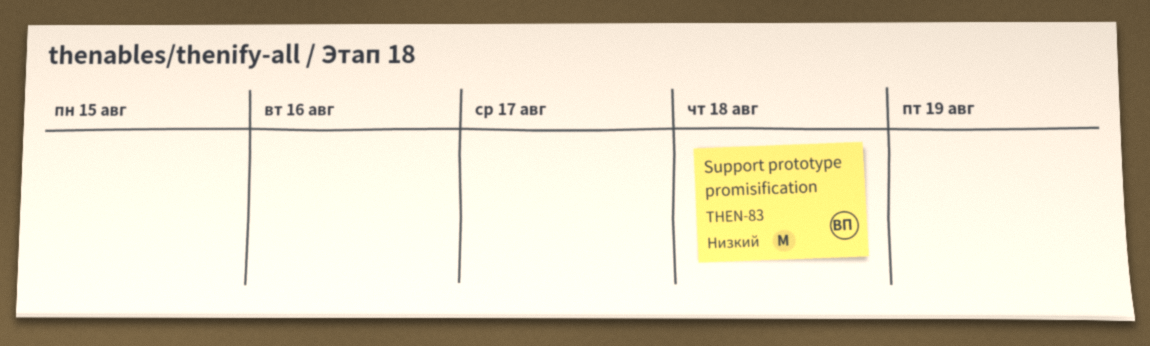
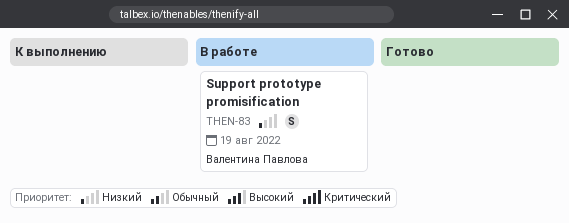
THEN-83, estimate: M -> S
THEN-83, due: Aug 18 -> Aug 19

